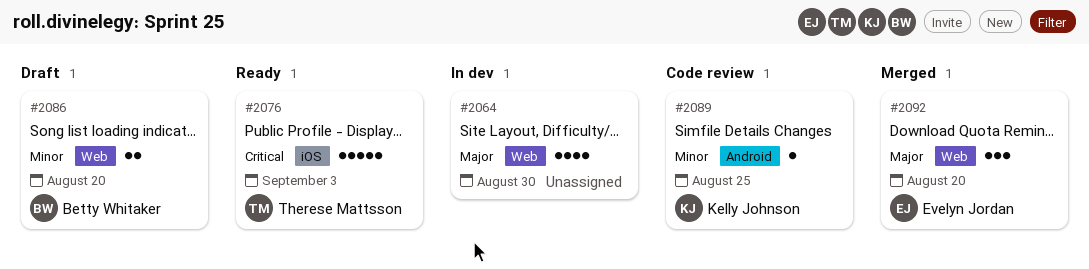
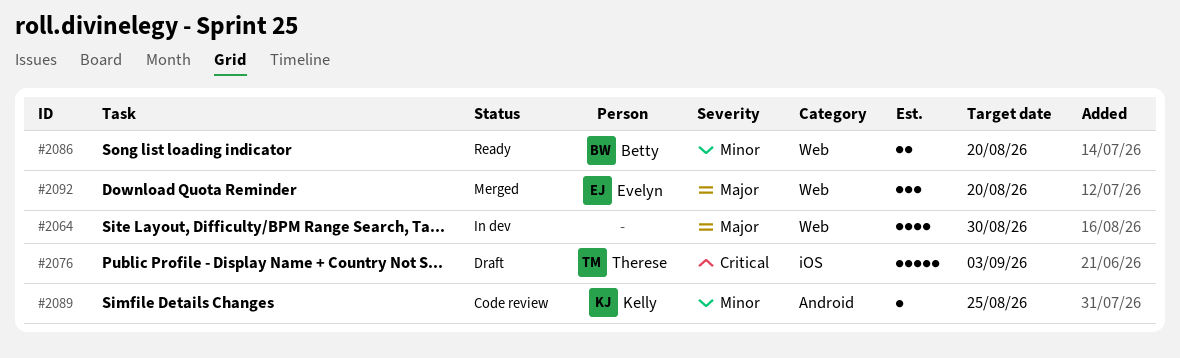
#2076, status: Ready -> Draft
#2086, status: Draft -> Ready

